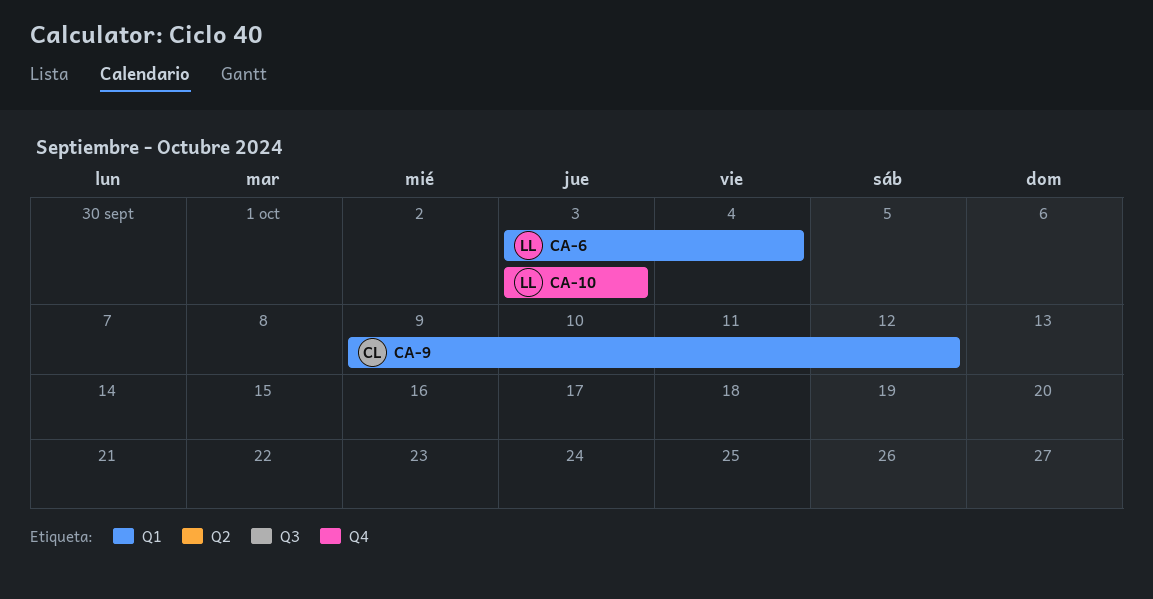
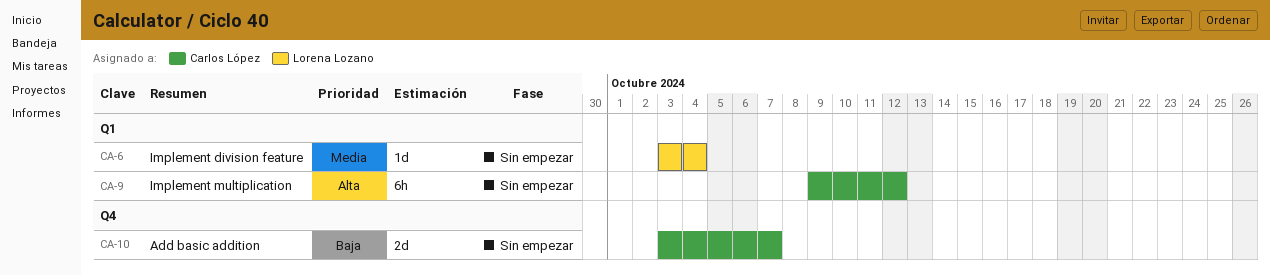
CA-10, owner: Lorena Lozano -> Carlos López
CA-10, due: Oct 3 -> Oct 7

